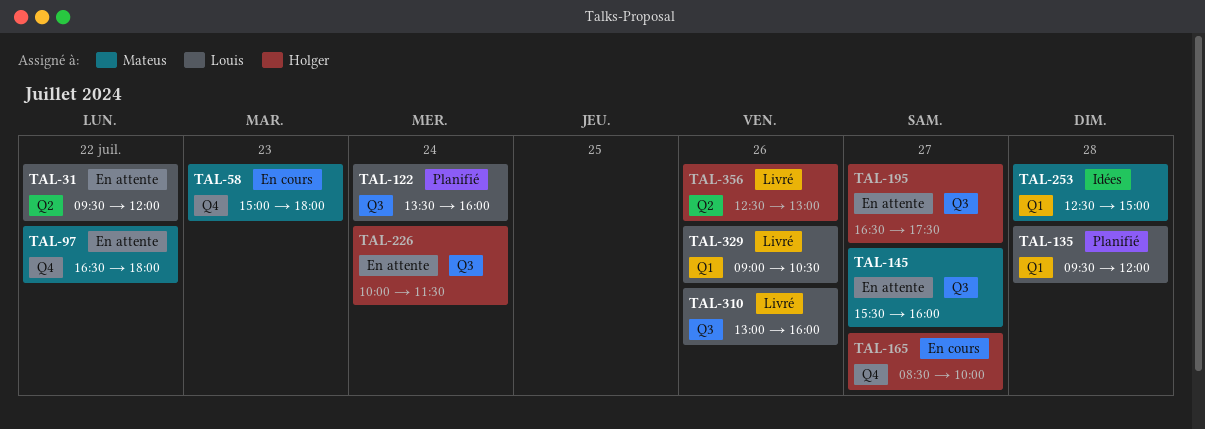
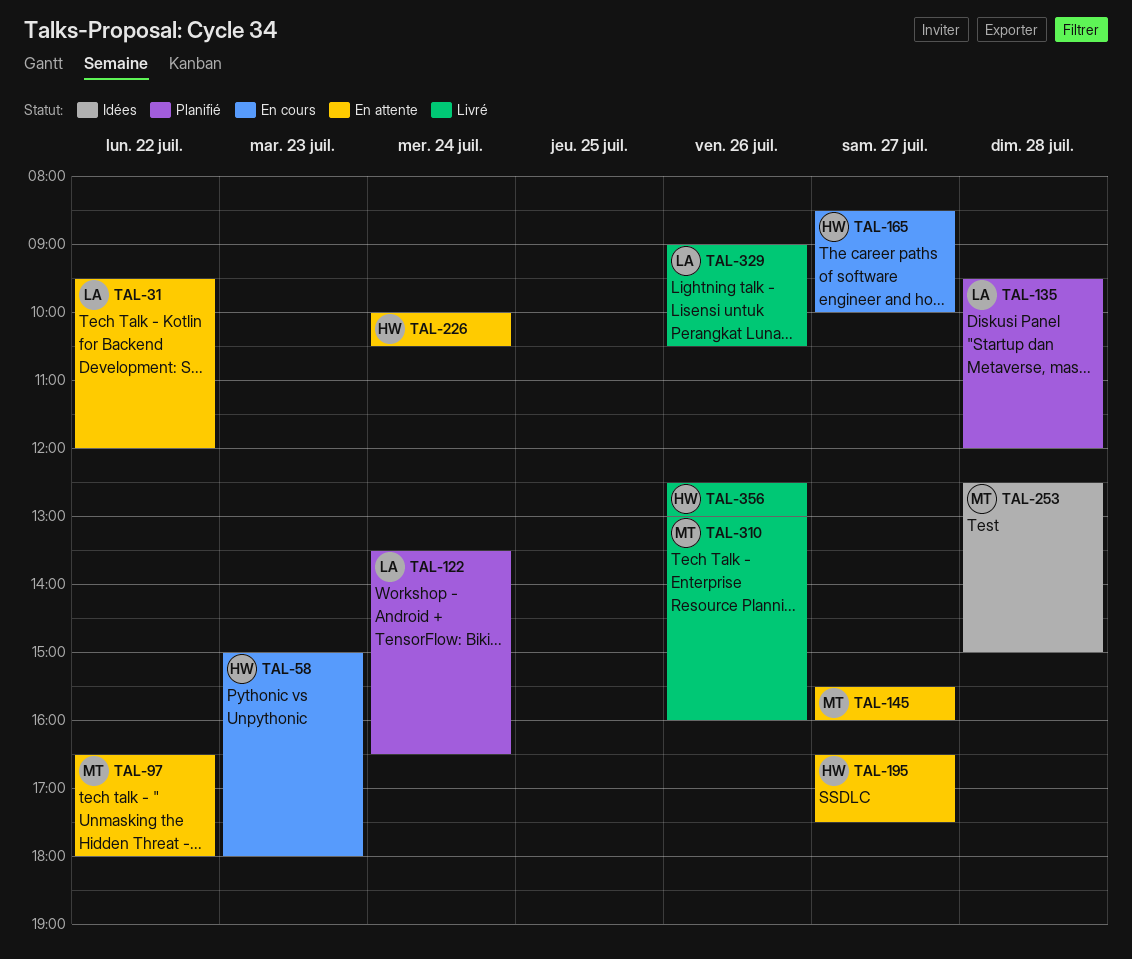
TAL-58, owner: Mateus -> Holger
TAL-122, ends: 16:00 -> 16:30
TAL-226, ends: 11:30 -> 10:30
TAL-310, owner: Louis -> Mateus

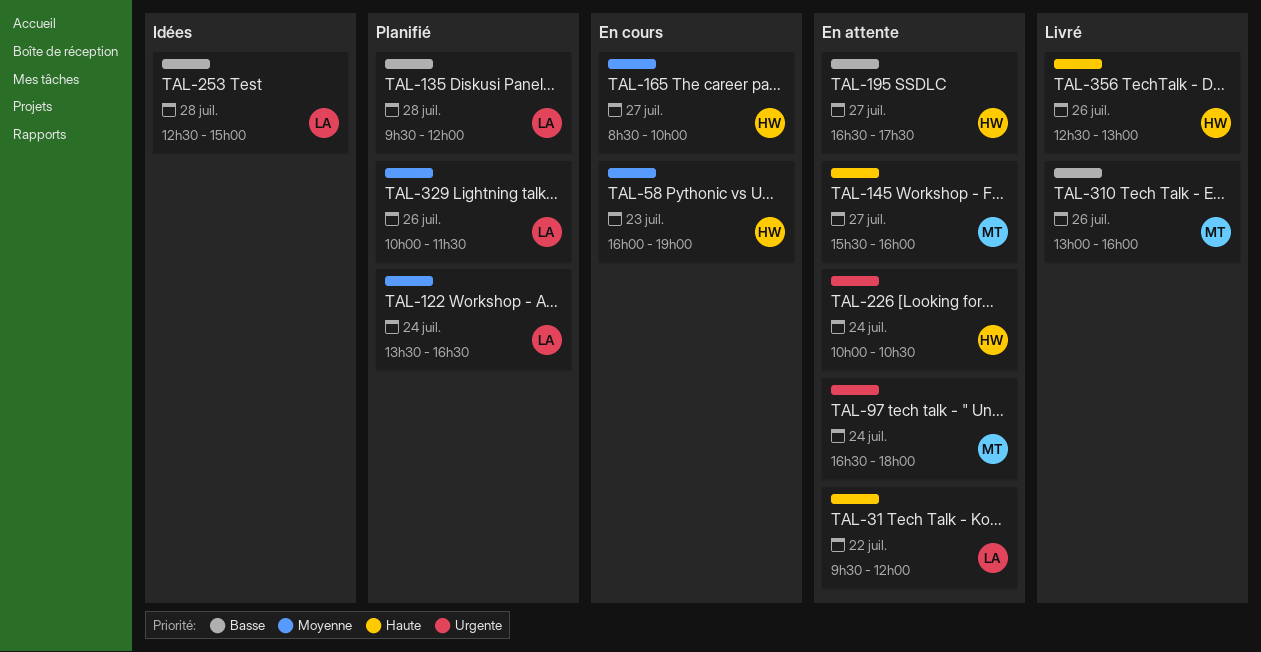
TAL-58, begins: 15:00 -> 16:00
TAL-58, ends: 18:00 -> 19:00
TAL-97, day: Jul 22 -> Jul 24
TAL-253, owner: MT -> LA
TAL-329, status: Livré -> Planifié
TAL-329, begins: 09:00 -> 10:00
TAL-329, ends: 10:30 -> 11:30

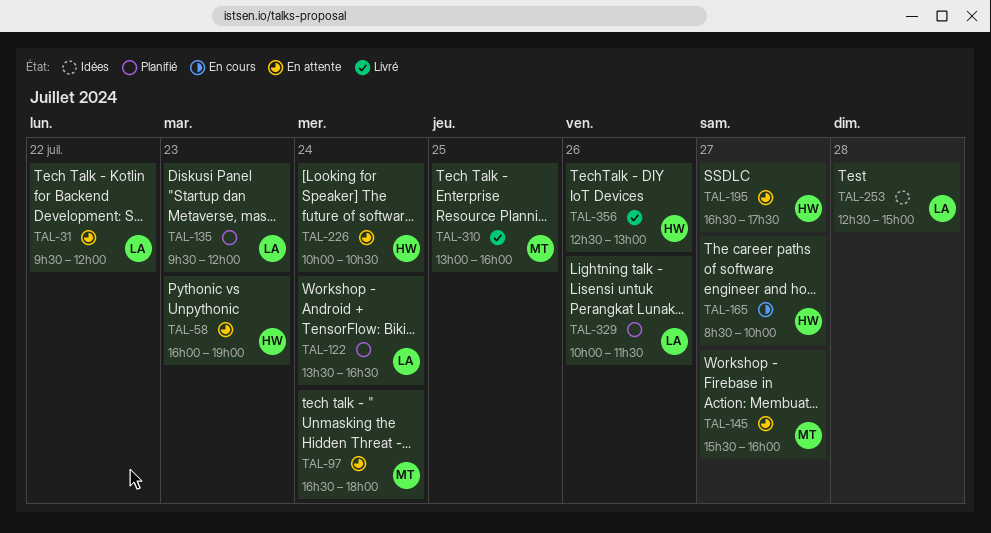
TAL-58, status: En cours -> En attente
TAL-135, day: Jul 28 -> Jul 23
TAL-310, day: Jul 26 -> Jul 25

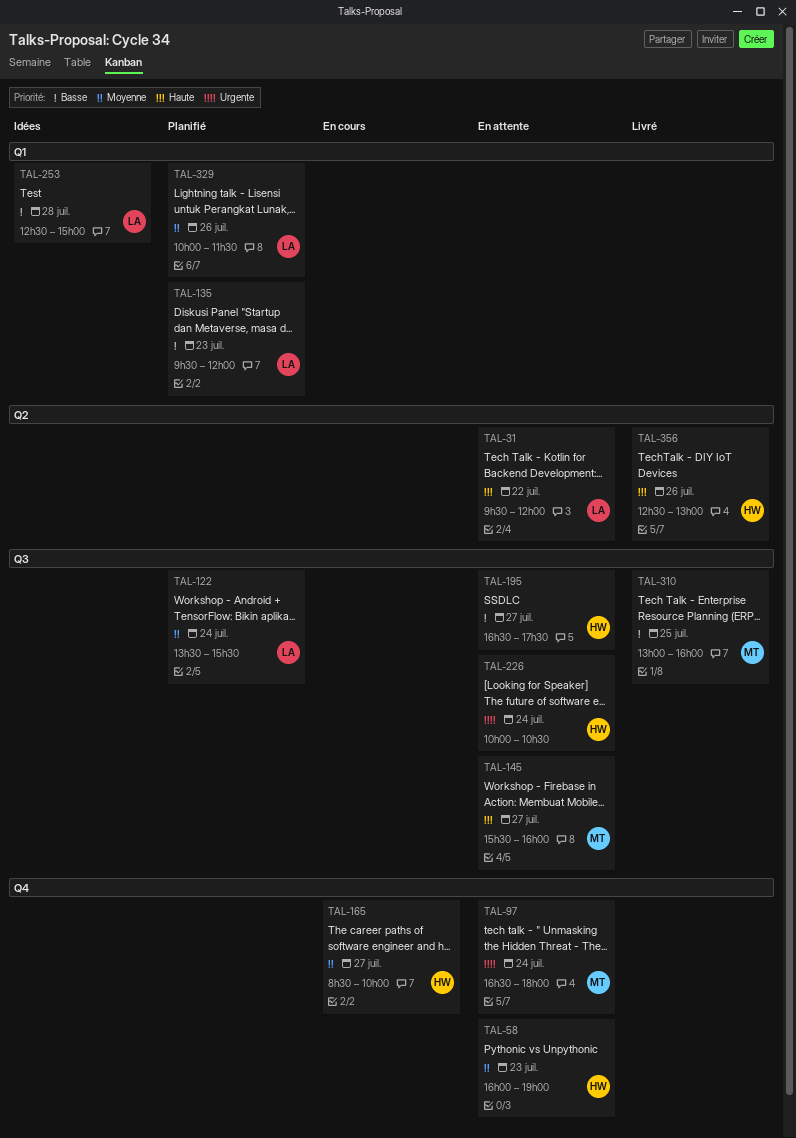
TAL-122, ends: 16:30 -> 15:30

